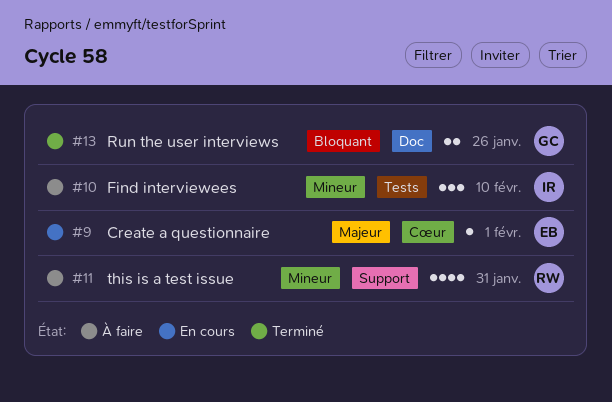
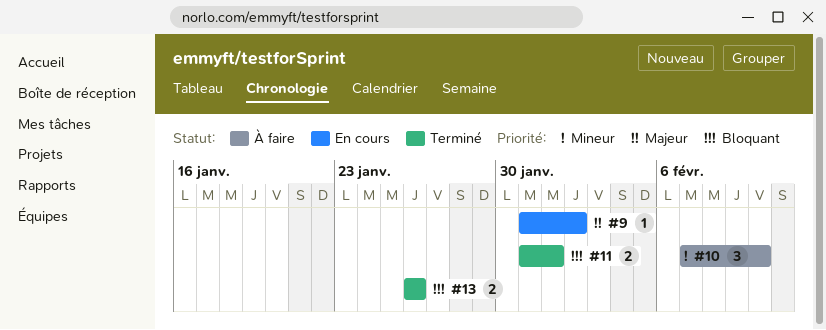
#9, due: Feb 1 -> Feb 2
#11, status: À faire -> Terminé
#11, priority: Mineur -> Bloquant
#11, estimate: 4 -> 2
#11, due: Jan 31 -> Feb 1

